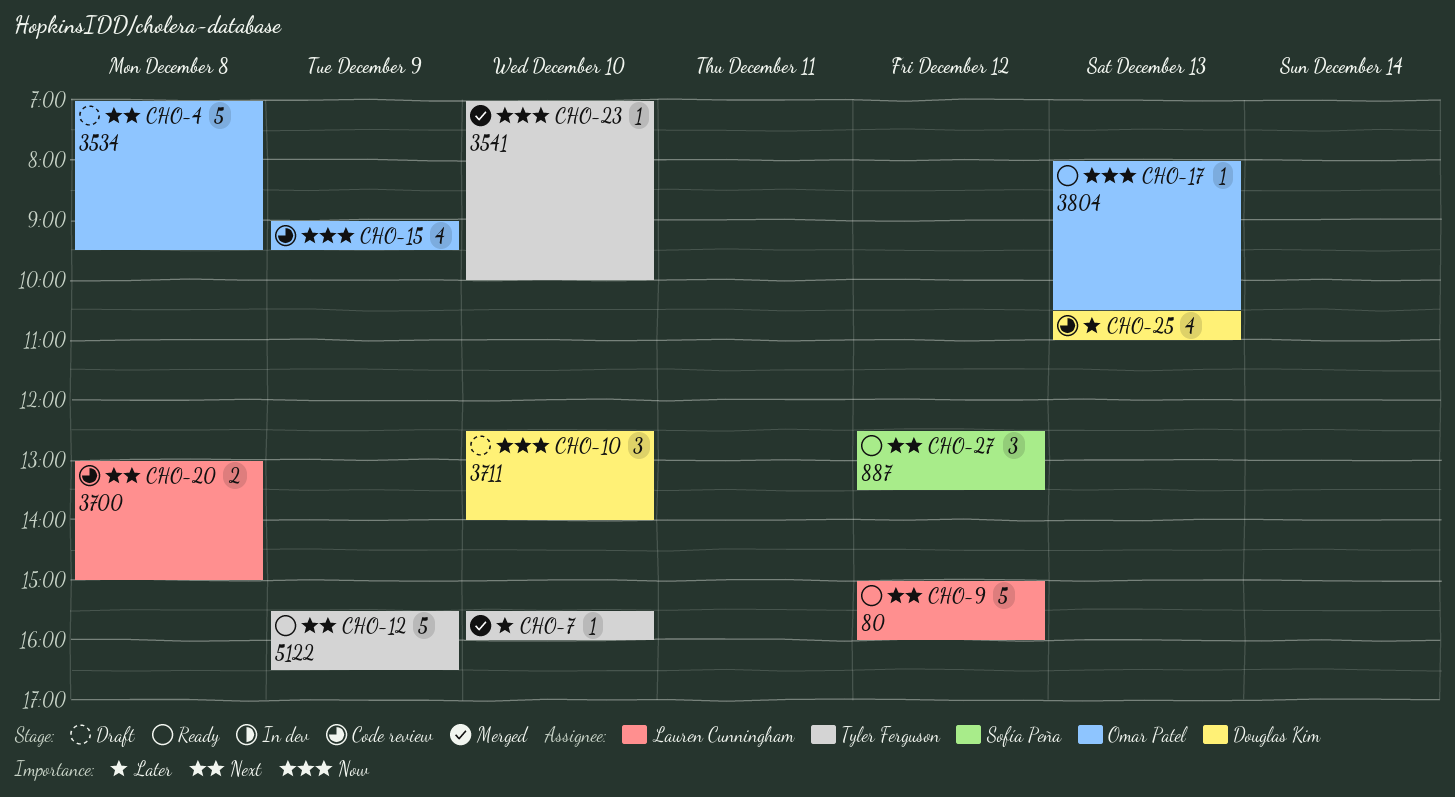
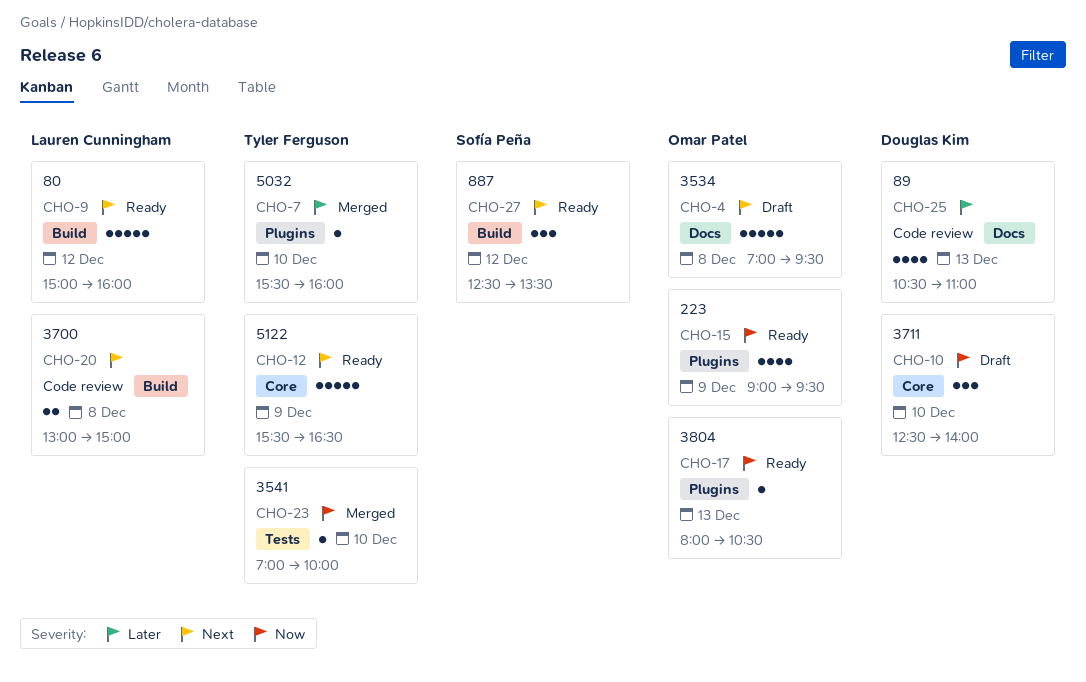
CHO-15, status: Code review -> Ready

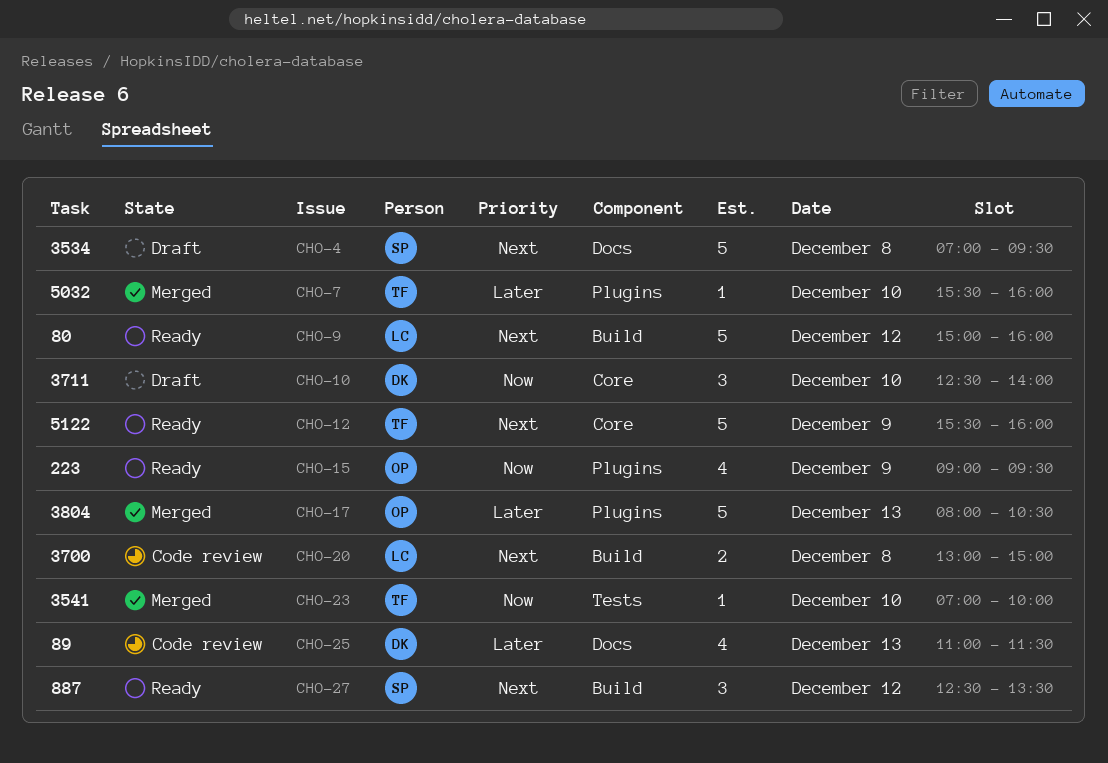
CHO-4, owner: Omar Patel -> Sofía Peña
CHO-12, ends: 16:30 -> 16:00
CHO-17, status: Ready -> Merged
CHO-17, priority: Now -> Later
CHO-17, estimate: 1 -> 5
CHO-25, begins: 10:30 -> 11:00
CHO-25, ends: 11:00 -> 11:30

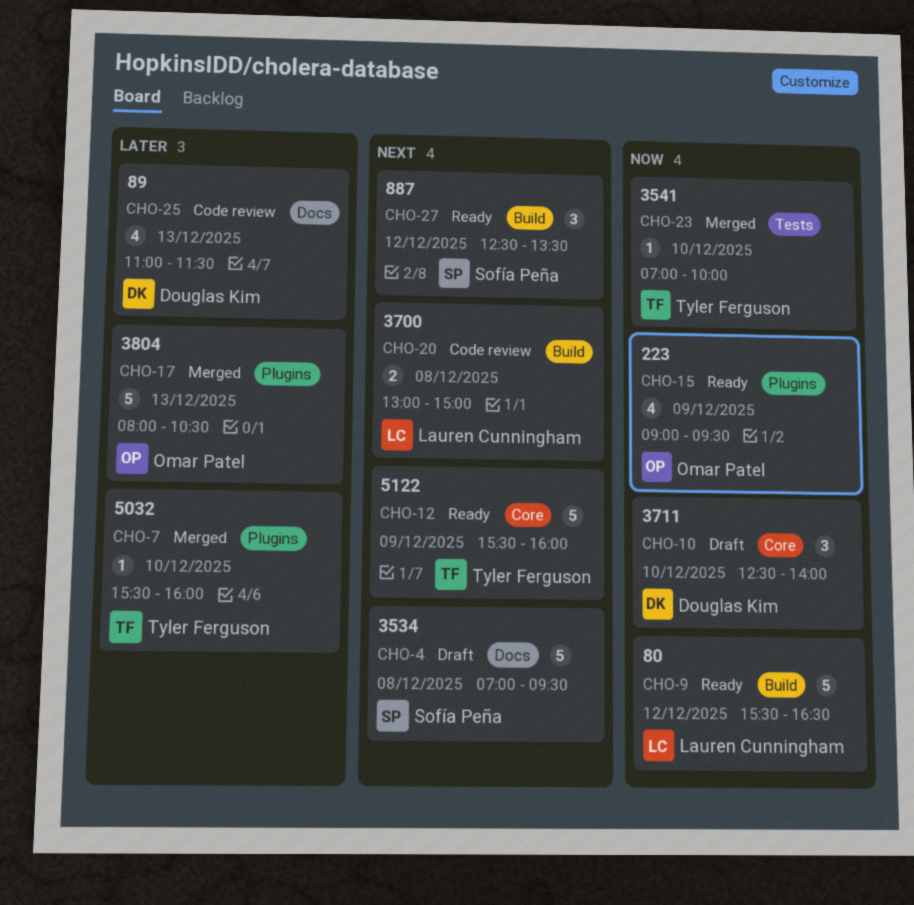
CHO-9, priority: Next -> Now
CHO-9, begins: 15:00 -> 15:30
CHO-9, ends: 16:00 -> 16:30

